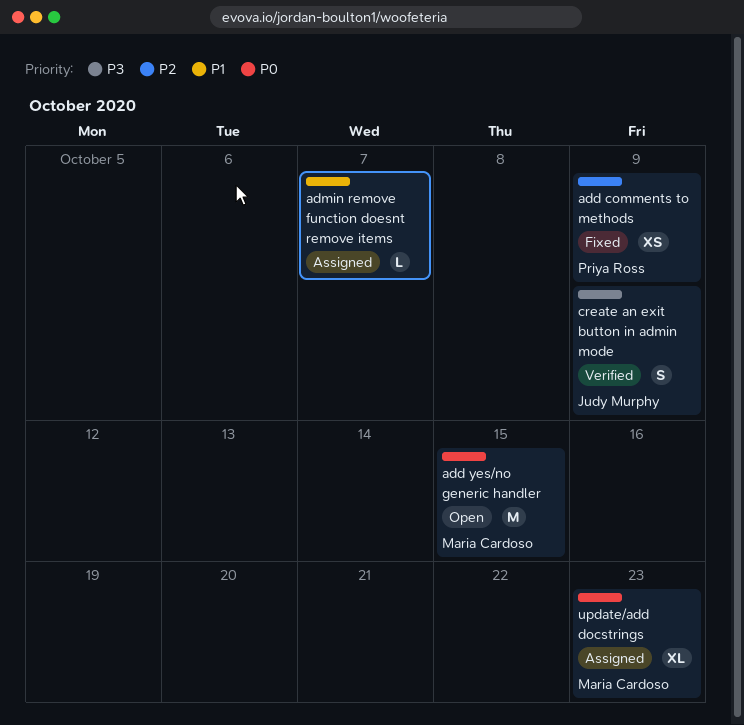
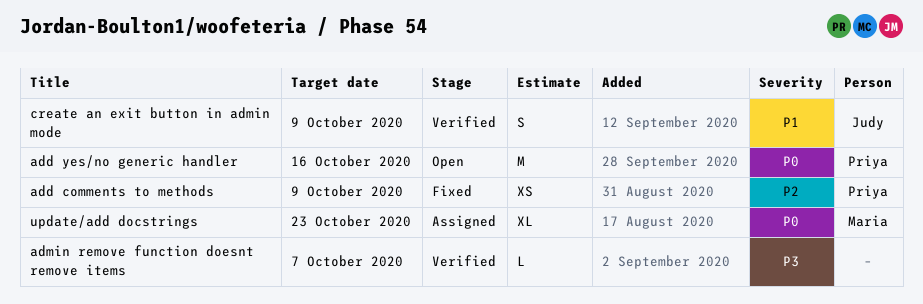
add yes/no generic handler, owner: Maria Cardoso -> Priya Ross
add yes/no generic handler, due: Oct 15 -> Oct 16
admin remove function doesnt remove items, status: Assigned -> Verified
admin remove function doesnt remove items, priority: P1 -> P3
create an exit button in admin mode, priority: P3 -> P1

